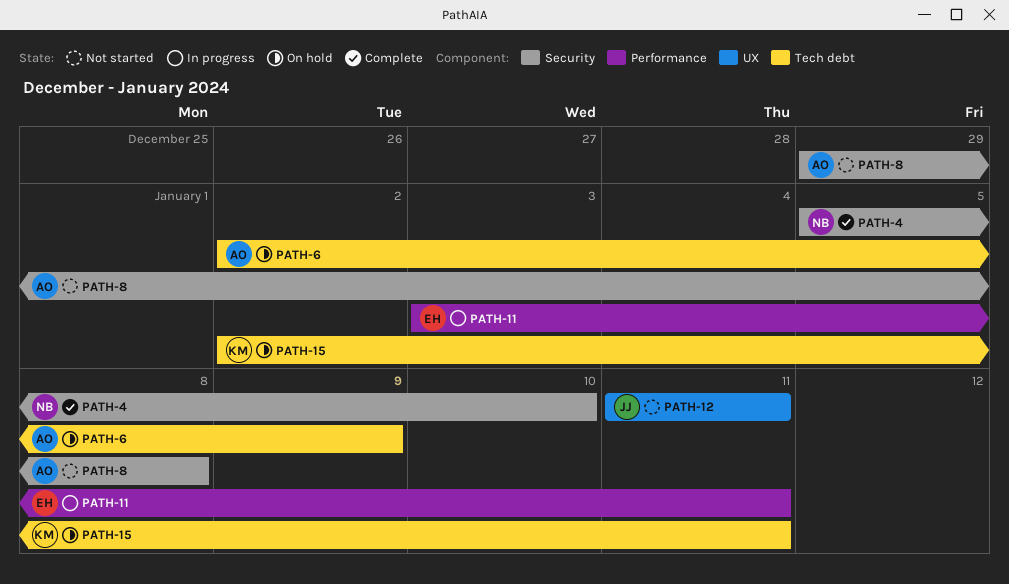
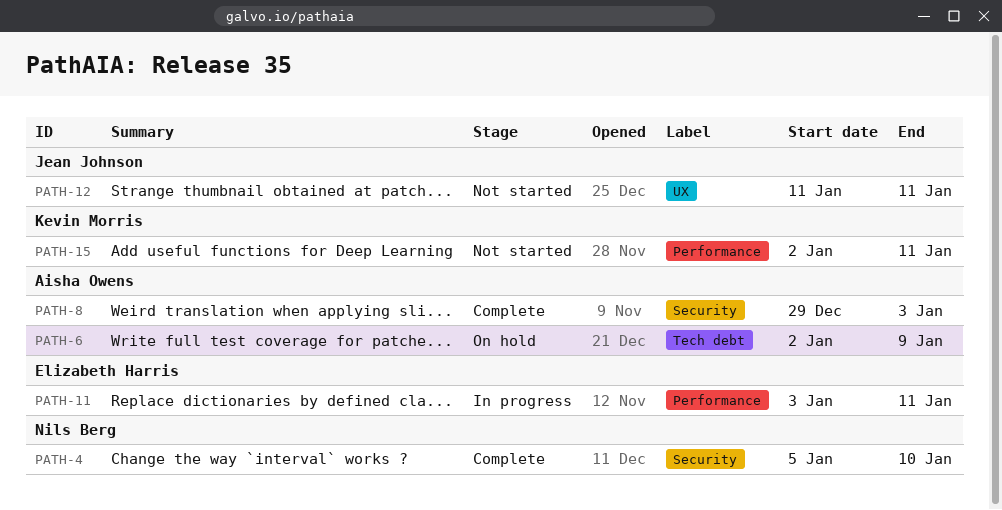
PATH-8, status: Not started -> Complete
PATH-8, due: Jan 8 -> Jan 3
PATH-15, status: On hold -> Not started
PATH-15, label: Tech debt -> Performance

